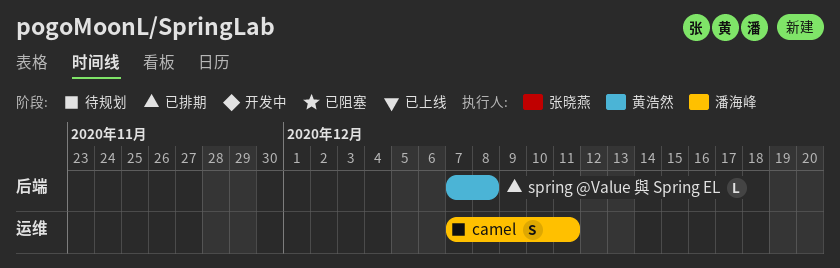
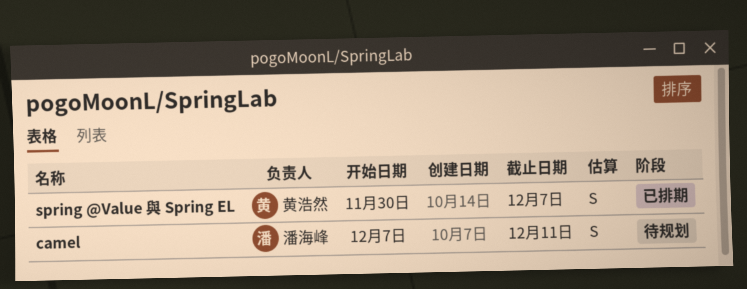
spring @Value 與 Spring EL, estimate: L -> S
spring @Value 與 Spring EL, start: Dec 7 -> Nov 30
spring @Value 與 Spring EL, due: Dec 8 -> Dec 7

